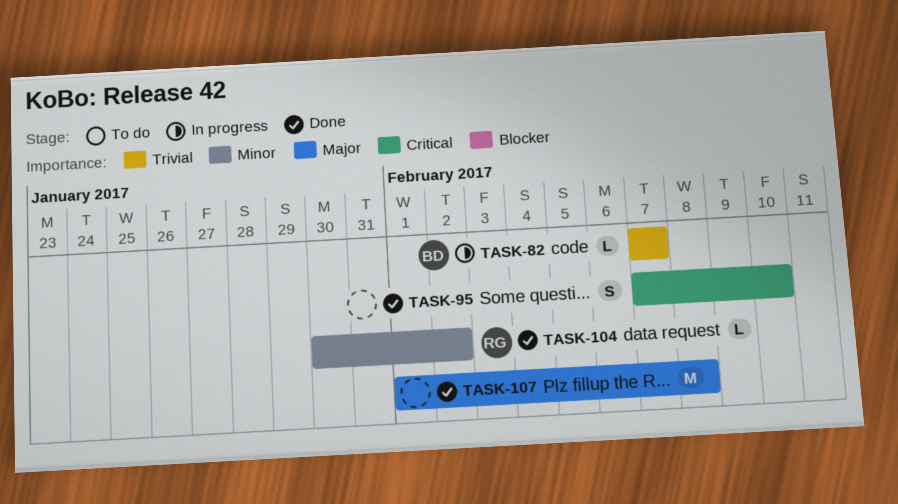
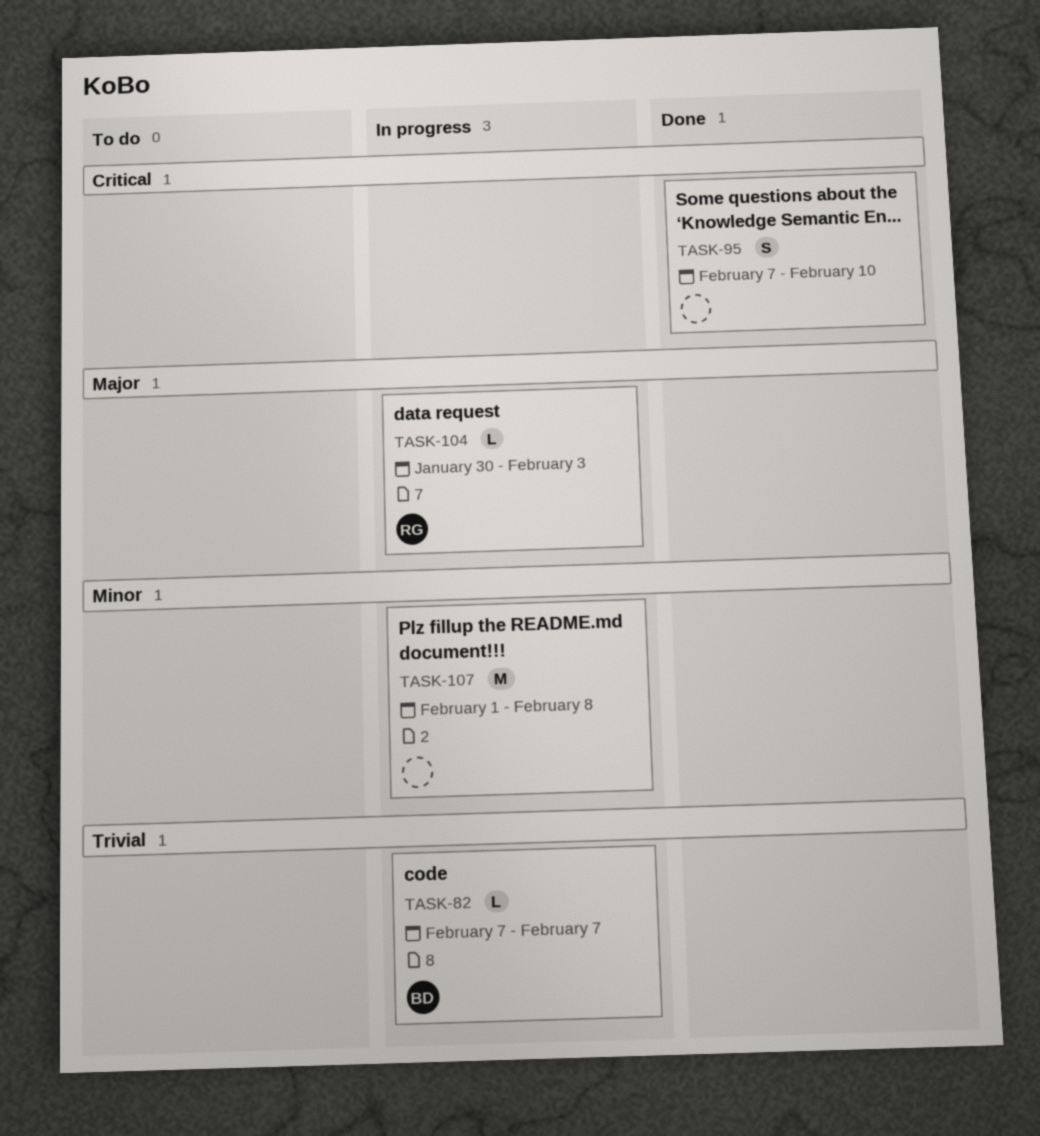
TASK-104, status: Done -> In progress
TASK-104, priority: Minor -> Major
TASK-104, due: Feb 2 -> Feb 3
TASK-107, status: Done -> In progress
TASK-107, priority: Major -> Minor

